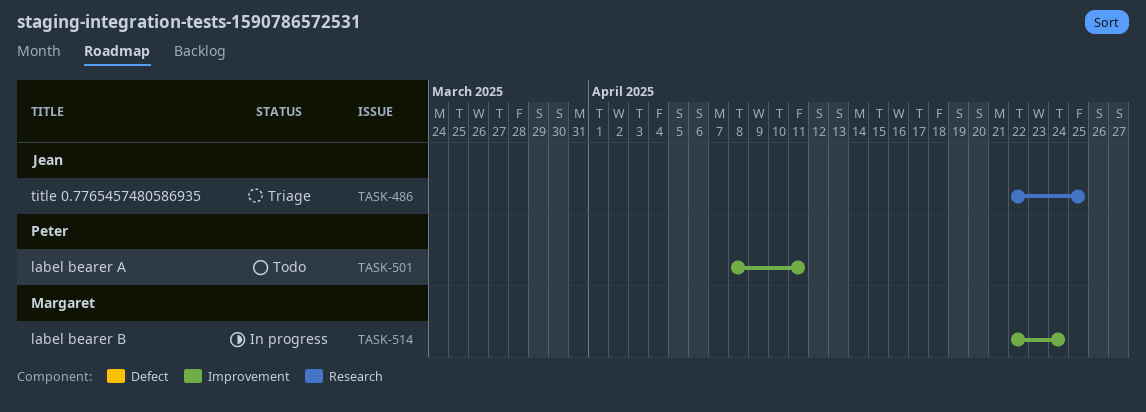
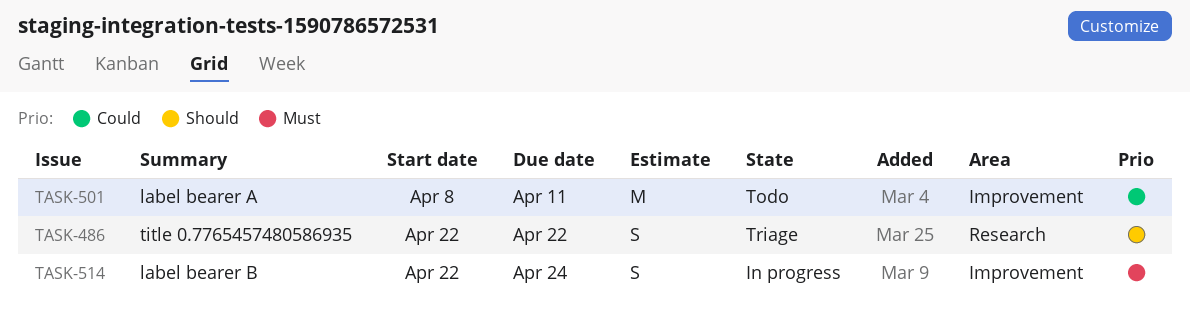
TASK-486, due: Apr 25 -> Apr 22

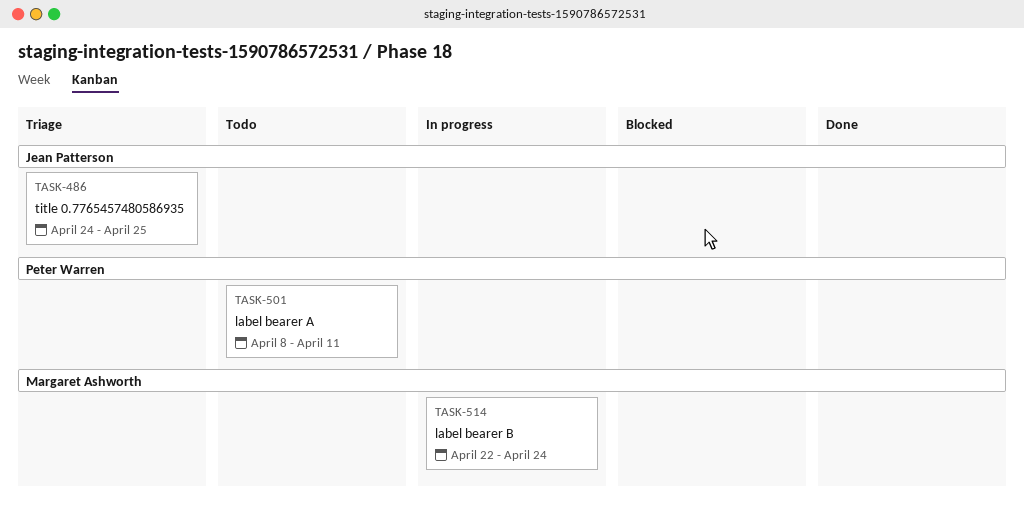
TASK-486, start: Apr 22 -> Apr 24
TASK-486, due: Apr 22 -> Apr 25

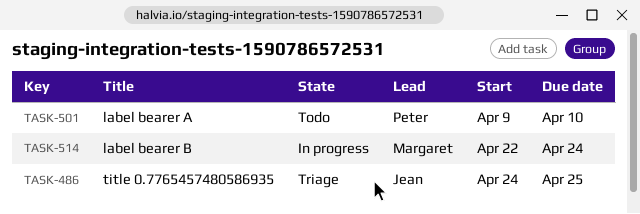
TASK-501, start: Apr 8 -> Apr 9
TASK-501, due: Apr 11 -> Apr 10

